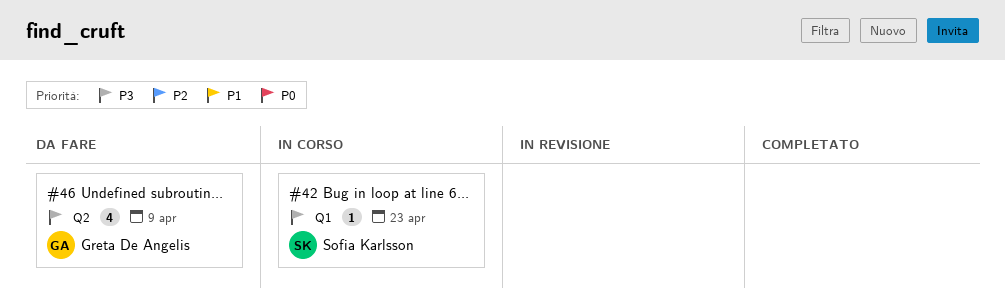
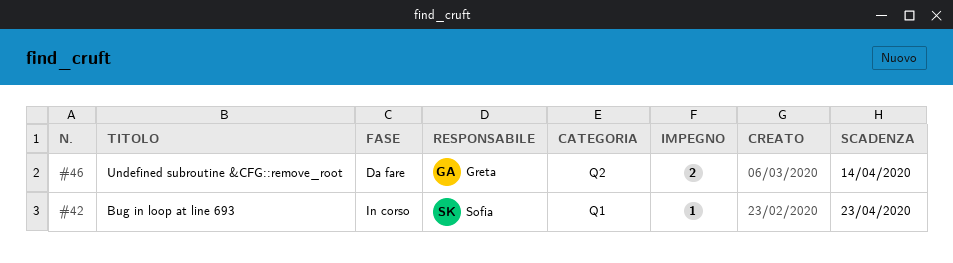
#46, estimate: 4 -> 2
#46, due: Apr 9 -> Apr 14

